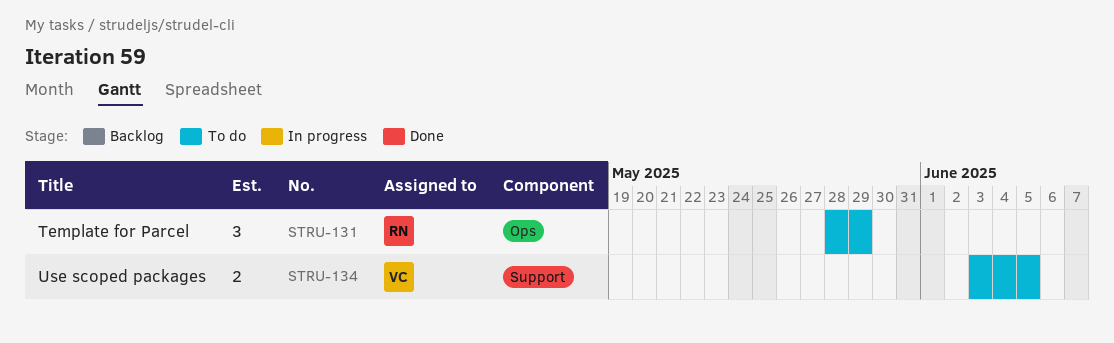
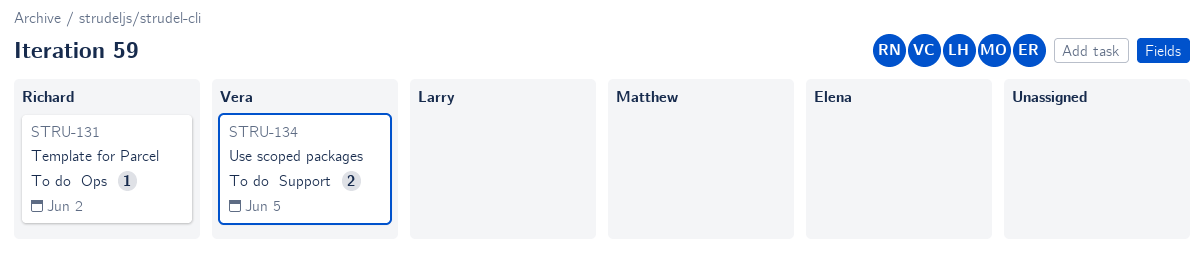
STRU-131, estimate: 3 -> 1
STRU-131, due: May 29 -> Jun 2

